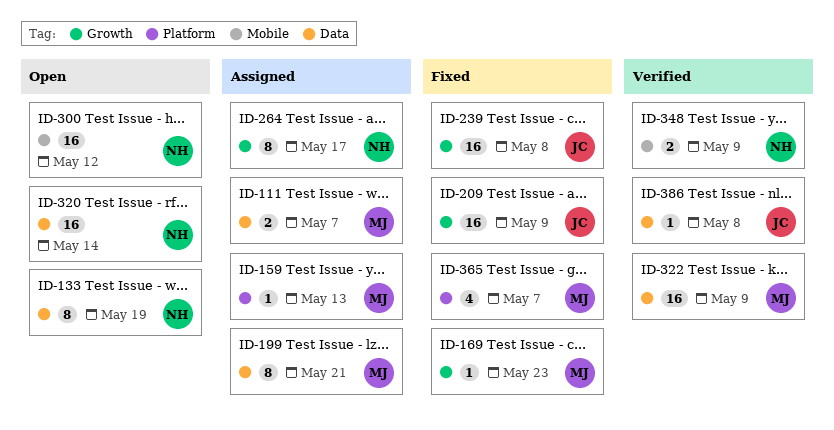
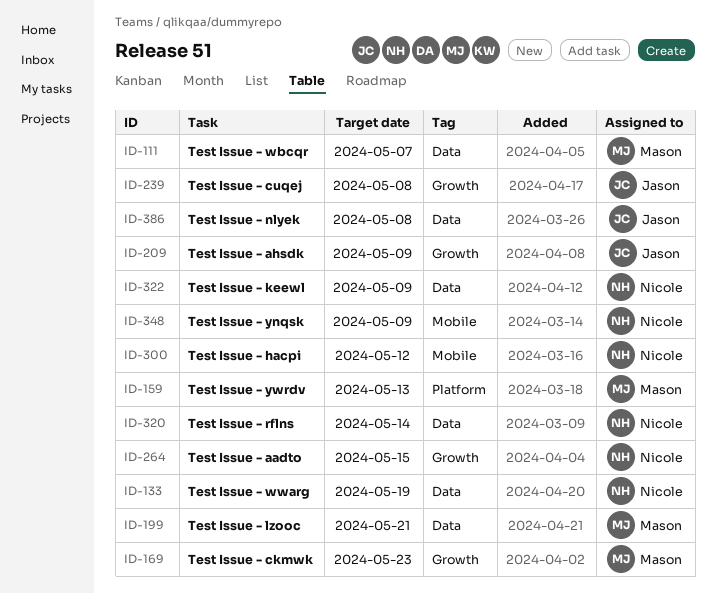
ID-264, due: May 17 -> May 15
ID-322, owner: Mason -> Nicole
ID-365: present -> none

